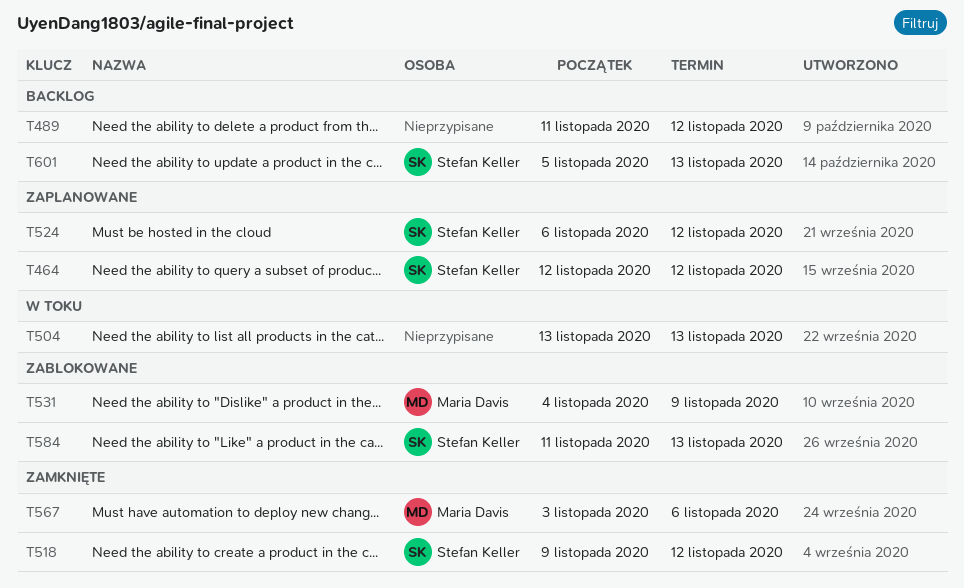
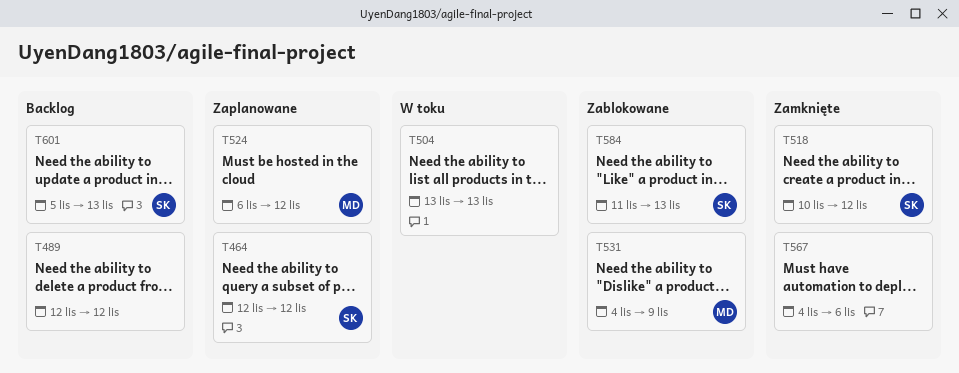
T489, start: Nov 11 -> Nov 12
T518, start: Nov 9 -> Nov 10
T524, owner: Stefan Keller -> Maria Davis
T567, owner: Maria Davis -> none
T567, start: Nov 3 -> Nov 4

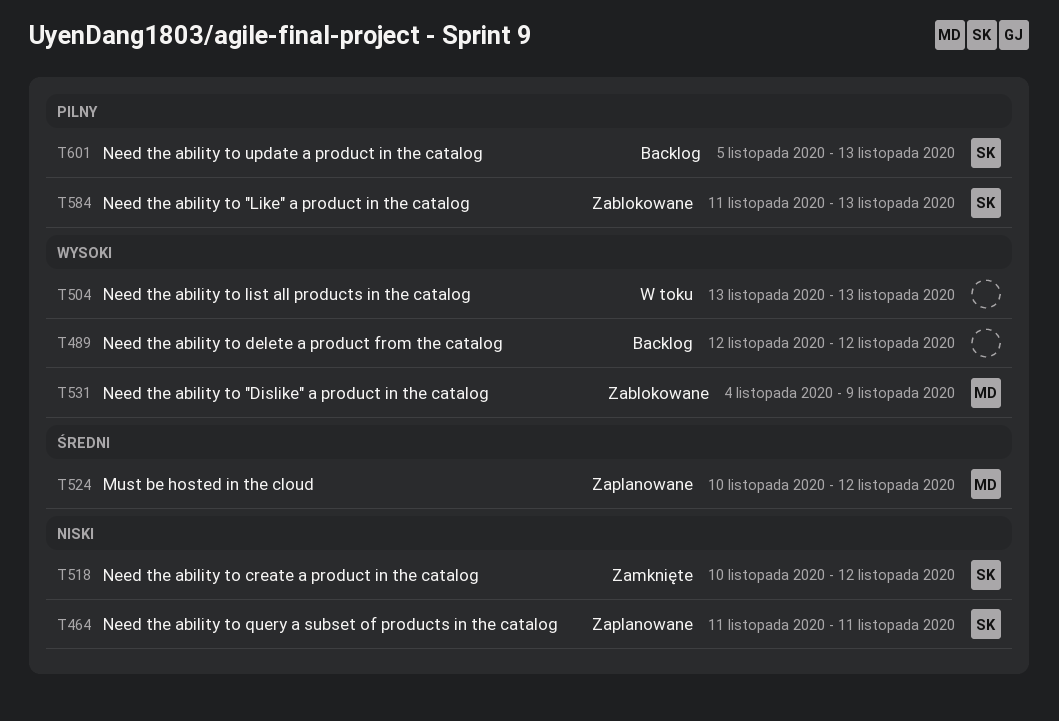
T464, start: Nov 12 -> Nov 11
T464, due: Nov 12 -> Nov 11
T524, start: Nov 6 -> Nov 10
T567: present -> none

